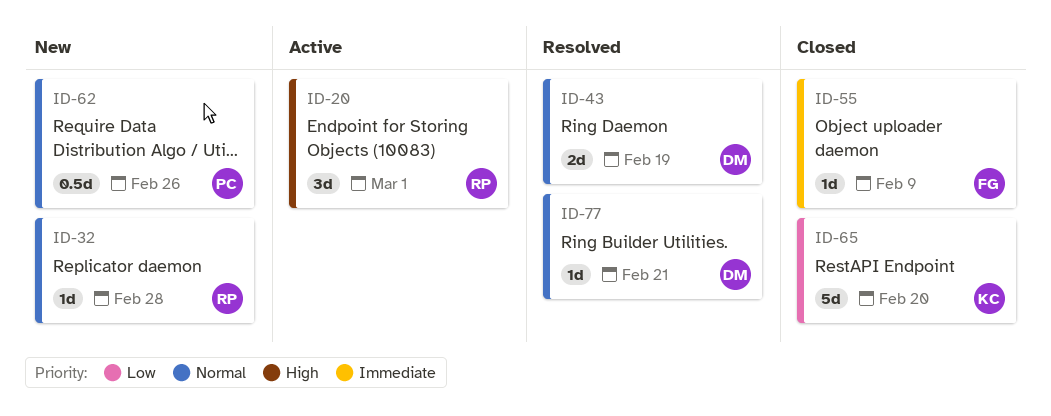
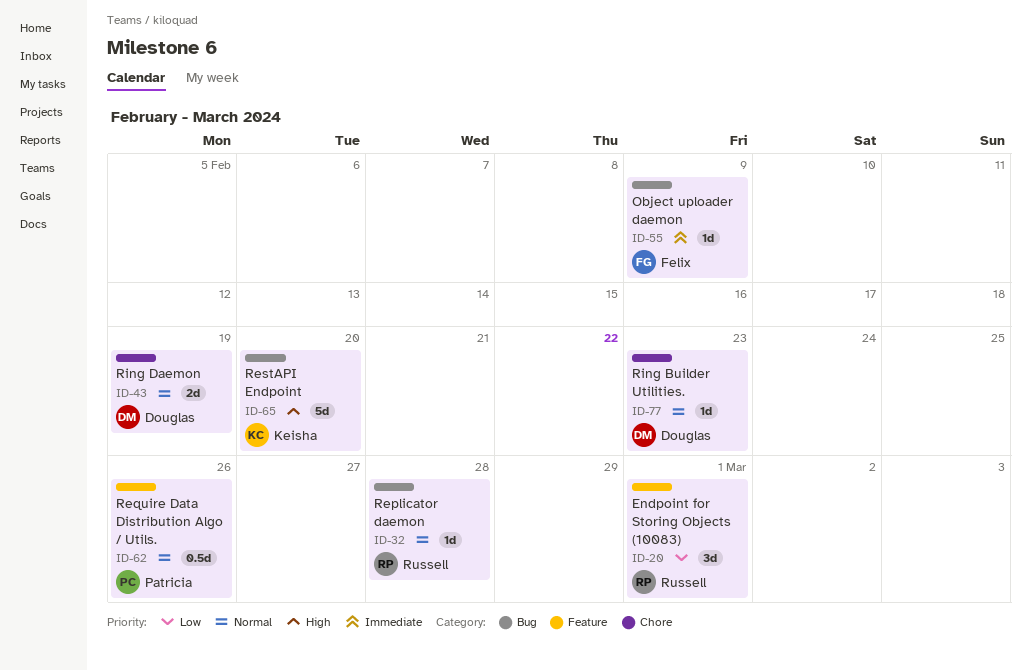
ID-20, priority: High -> Low
ID-65, priority: Low -> High
ID-77, due: Feb 21 -> Feb 23

